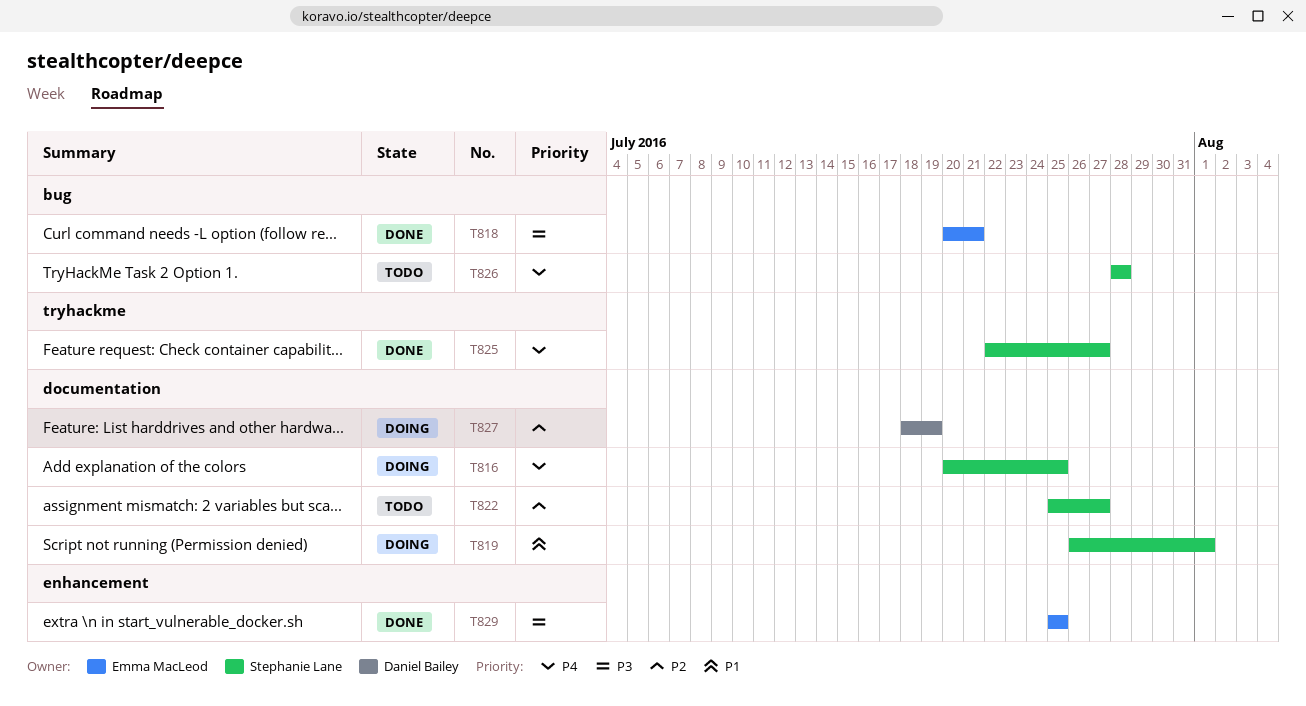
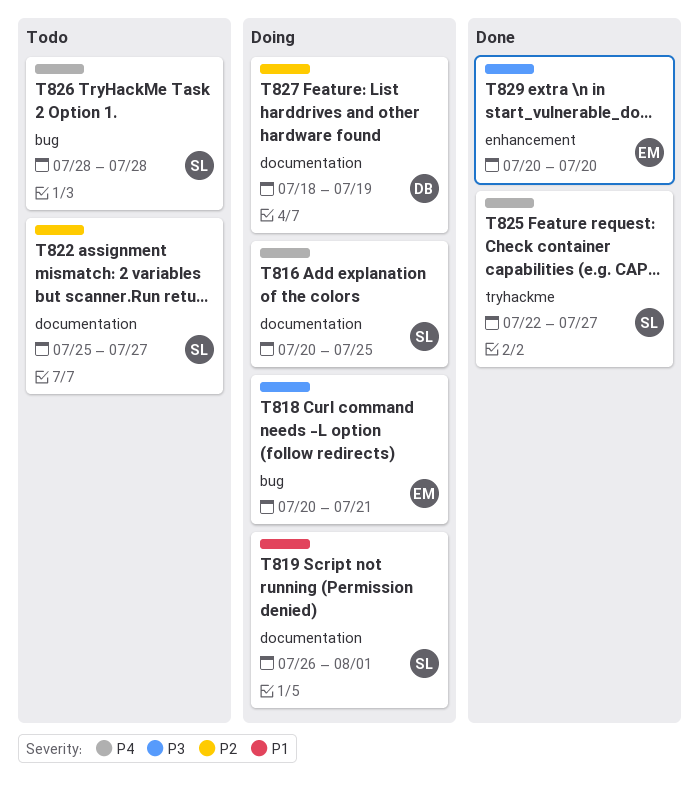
T818, status: Done -> Doing
T829, start: Jul 25 -> Jul 20
T829, due: Jul 25 -> Jul 20

